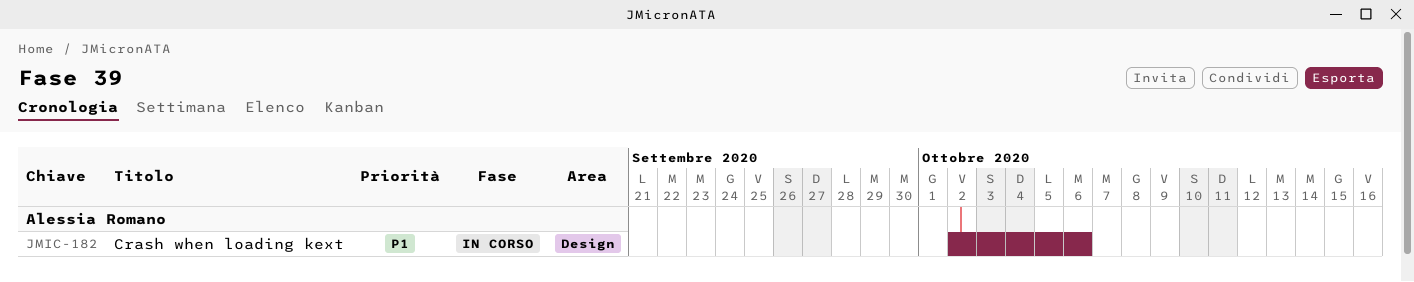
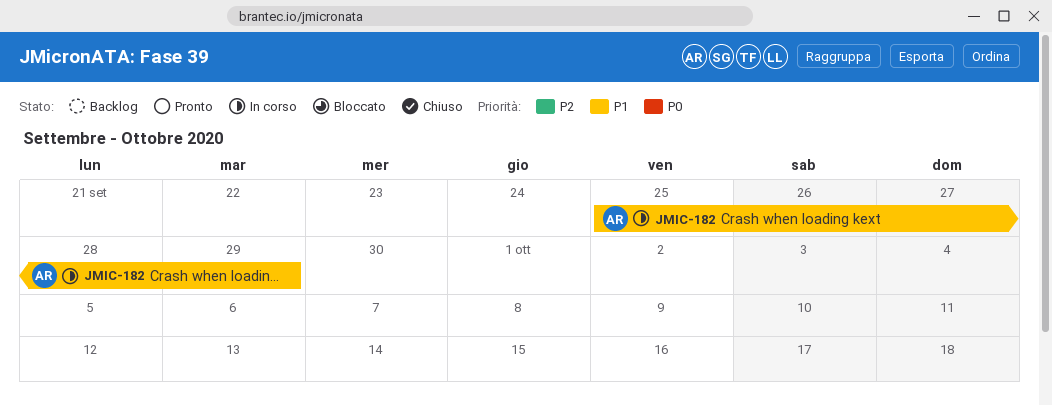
JMIC-182, start: Oct 2 -> Sep 25
JMIC-182, due: Oct 6 -> Sep 29

